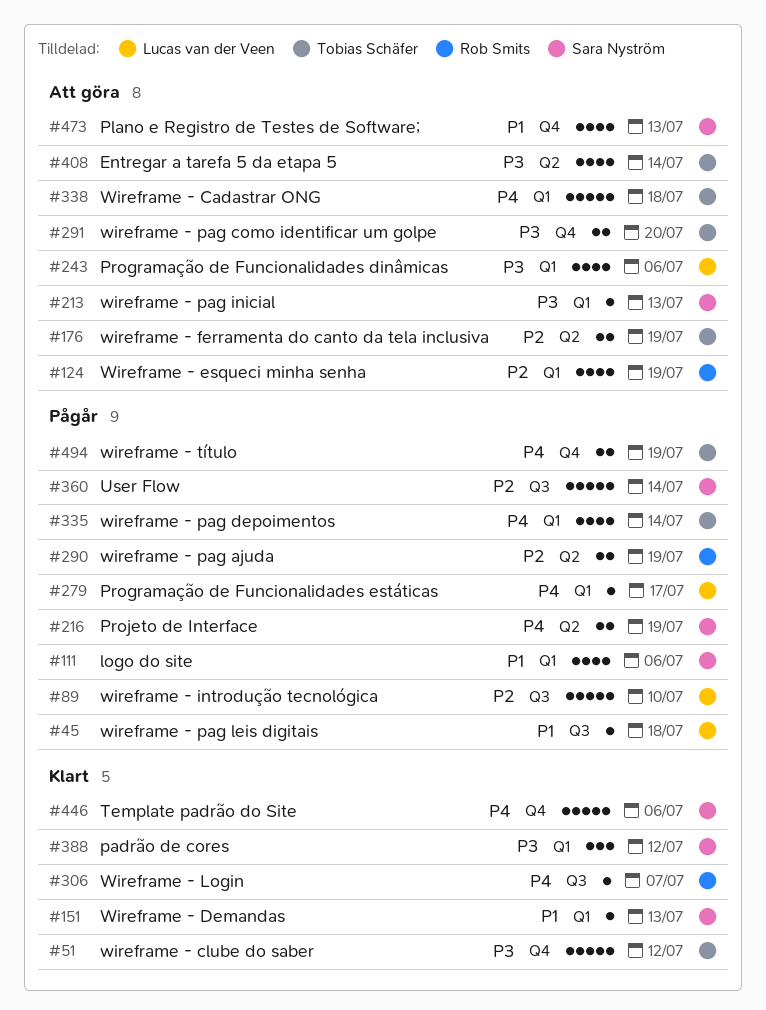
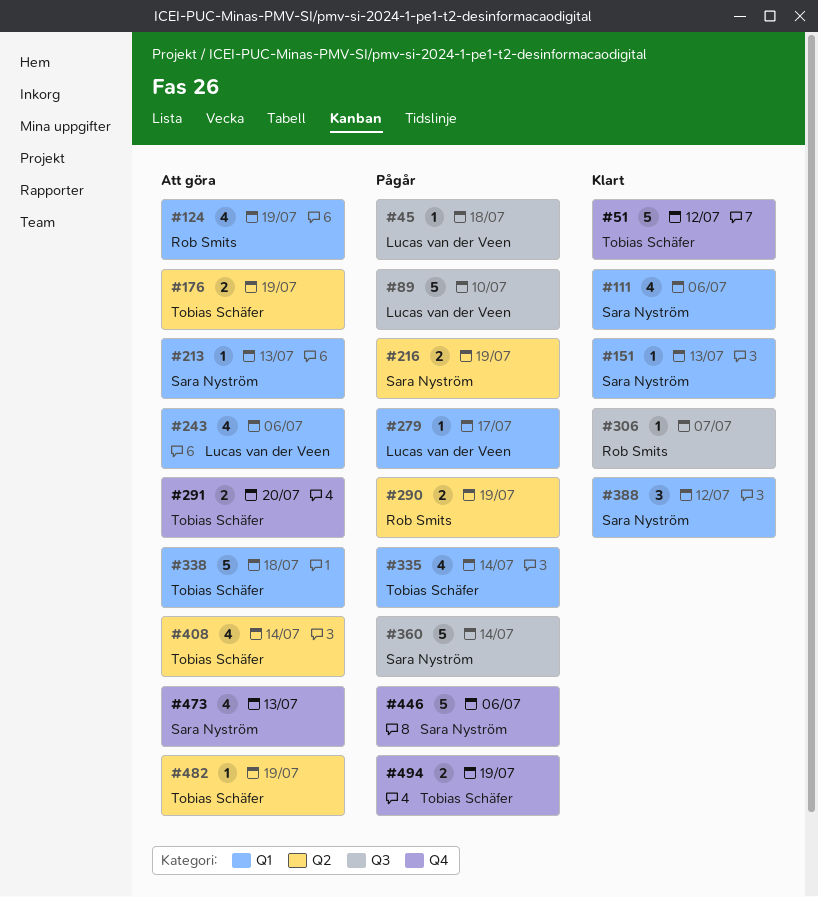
#111, status: Pågår -> Klart
#446, status: Klart -> Pågår
#482: none -> present

